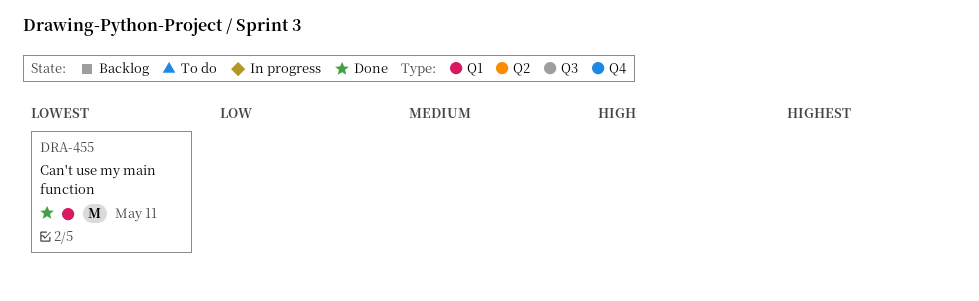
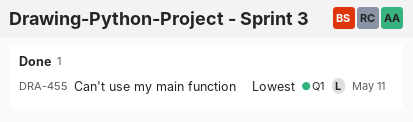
DRA-455, estimate: M -> L

